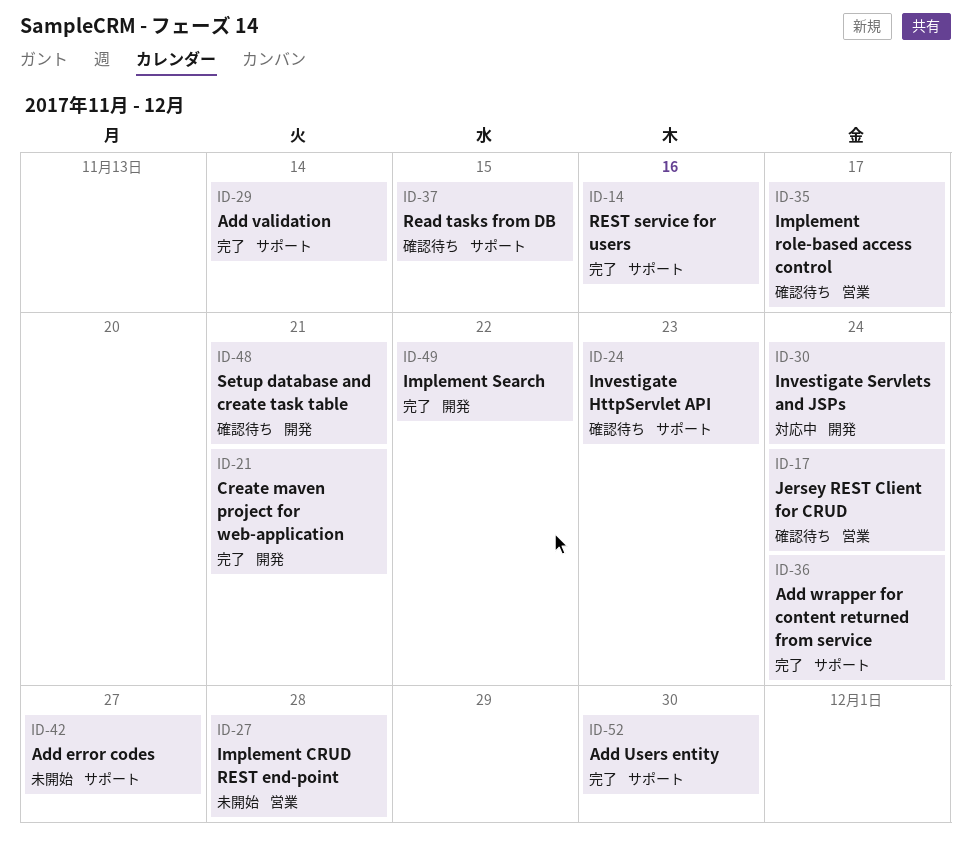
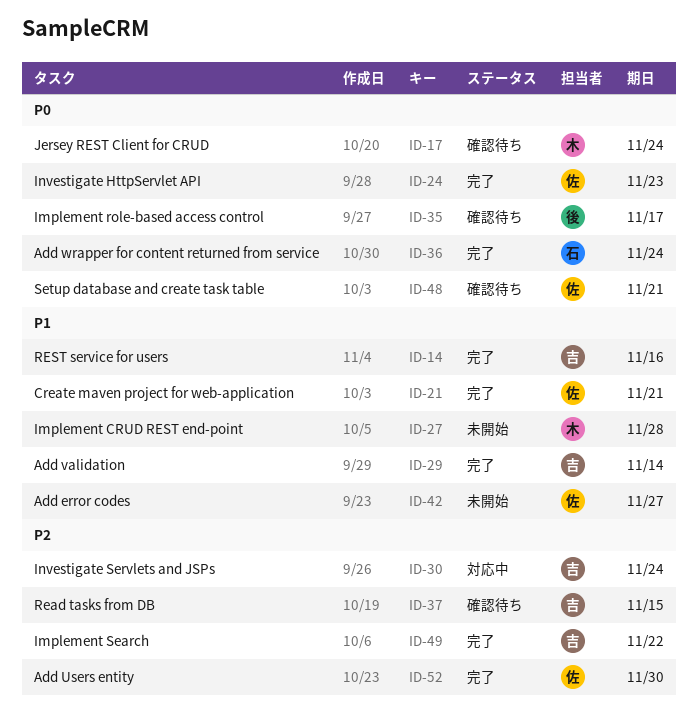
ID-24, status: 確認待ち -> 完了

